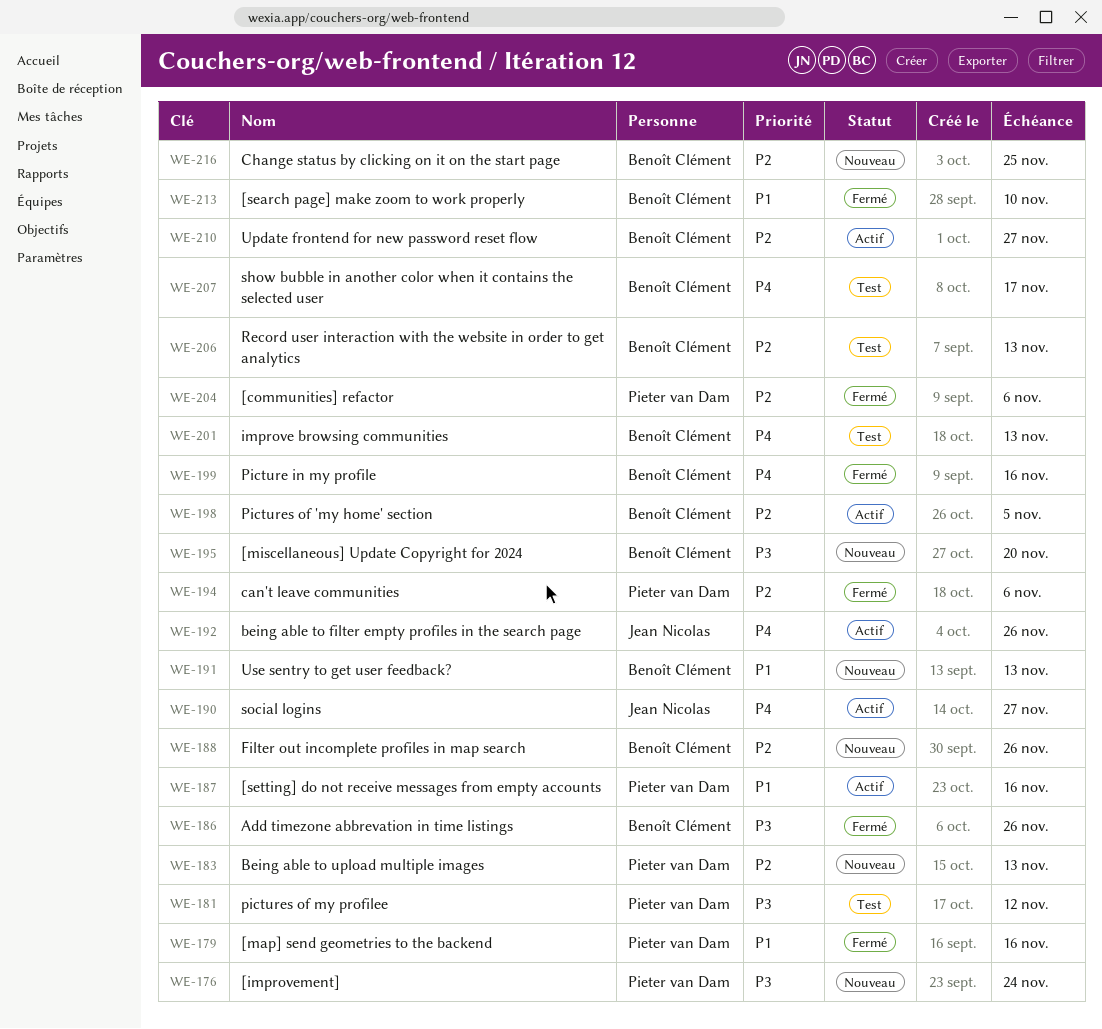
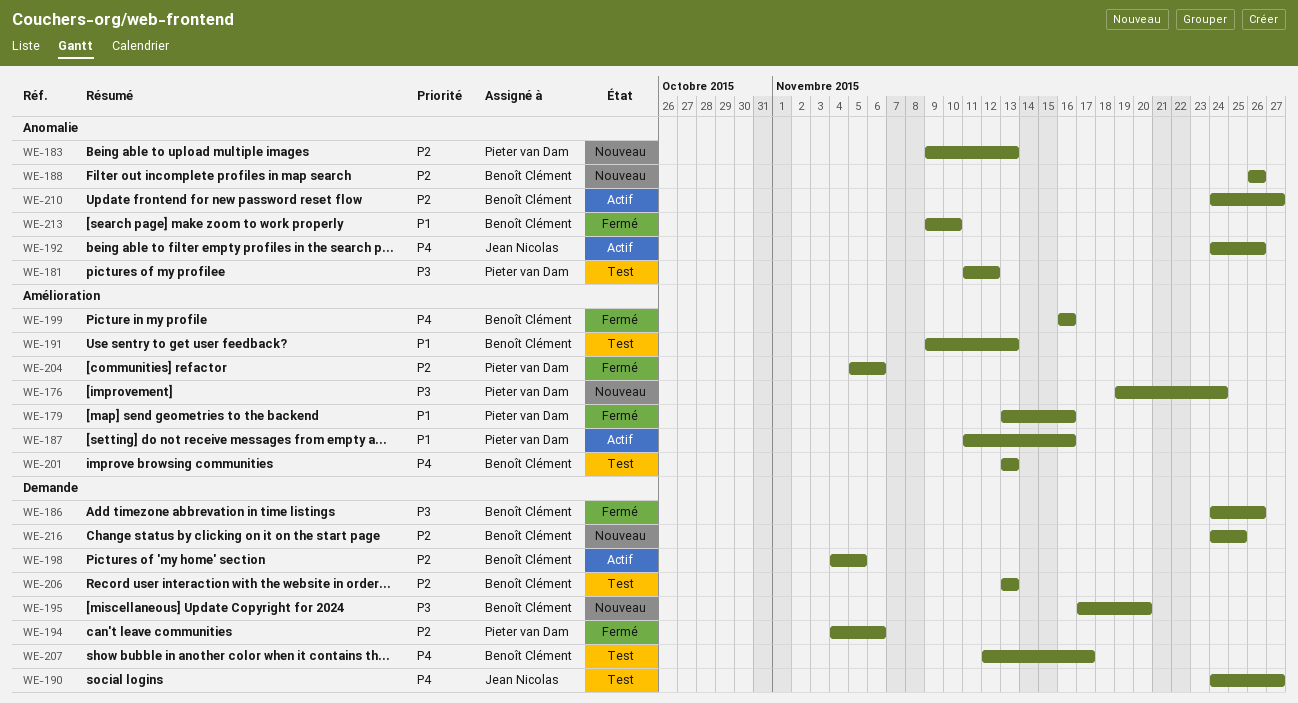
WE-190, status: Actif -> Test
WE-191, status: Nouveau -> Test

